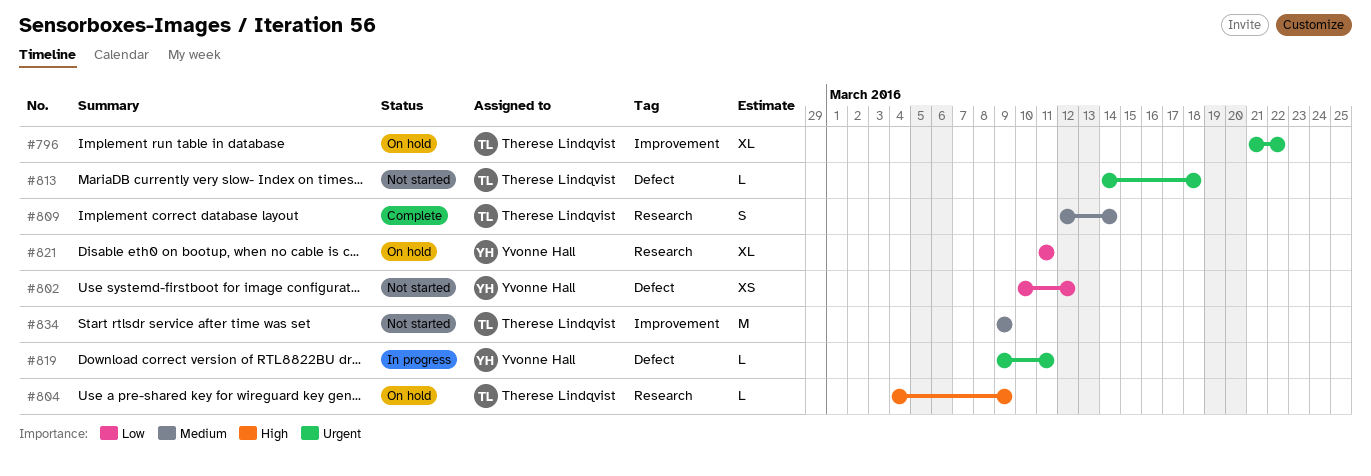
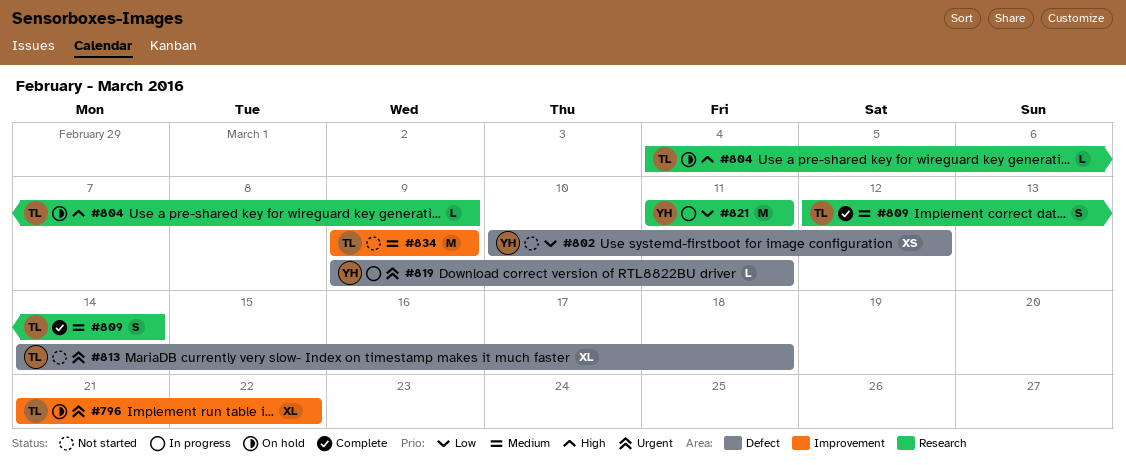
#813, estimate: L -> XL
#821, status: On hold -> In progress
#821, estimate: XL -> M

